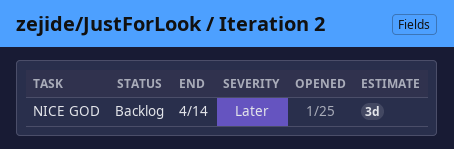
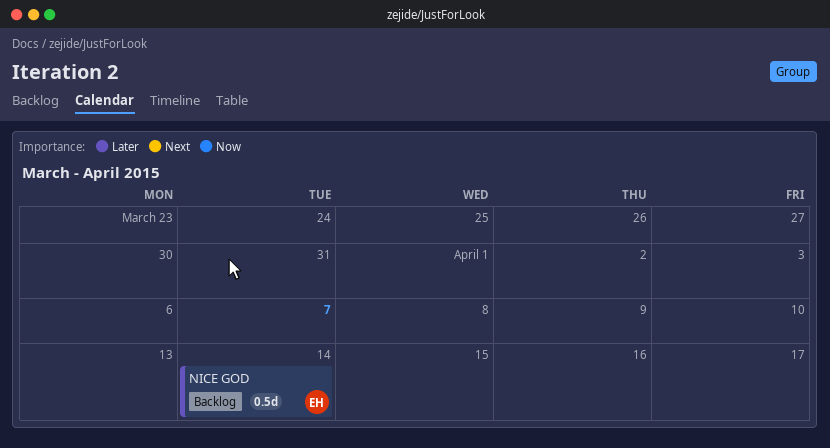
NICE GOD, estimate: 3d -> 0.5d

